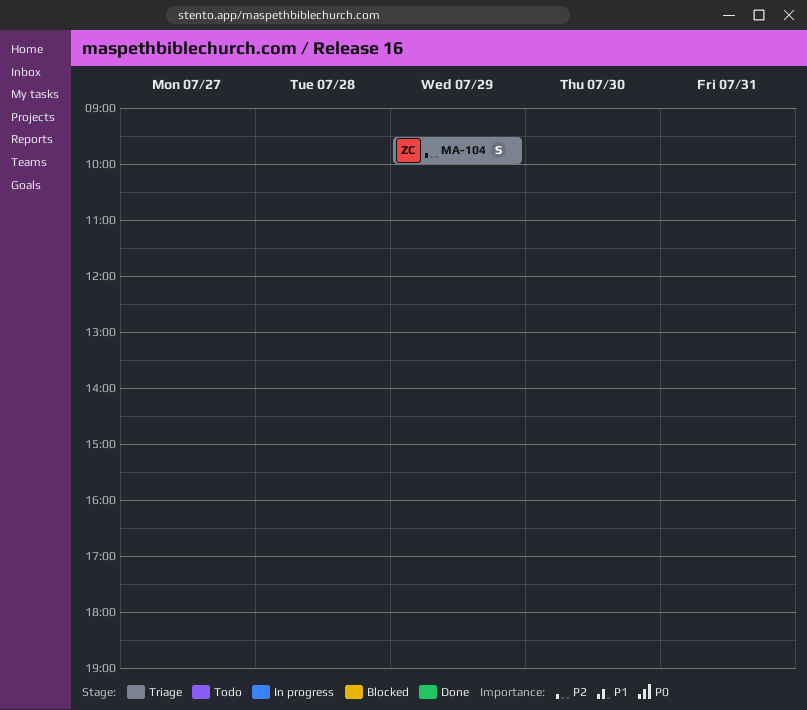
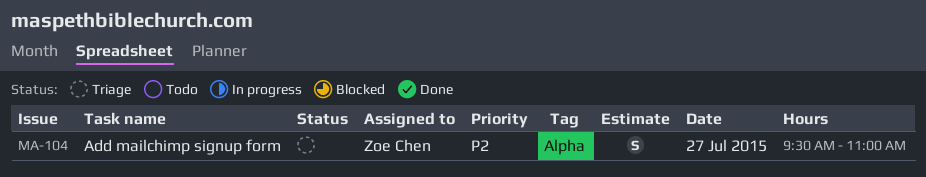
MA-104, day: Jul 29 -> Jul 27
MA-104, ends: 10:00 -> 11:00

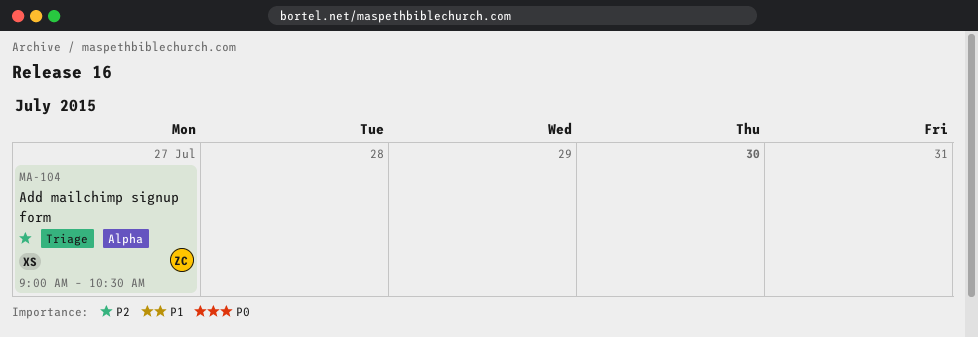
MA-104, estimate: S -> XS
MA-104, begins: 09:30 -> 09:00
MA-104, ends: 11:00 -> 10:30

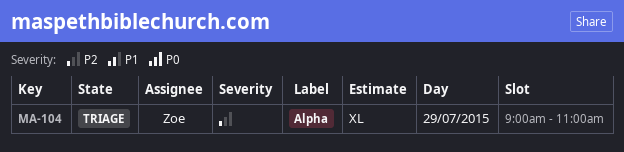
MA-104, estimate: XS -> XL
MA-104, day: Jul 27 -> Jul 29
MA-104, ends: 10:30 -> 11:00

